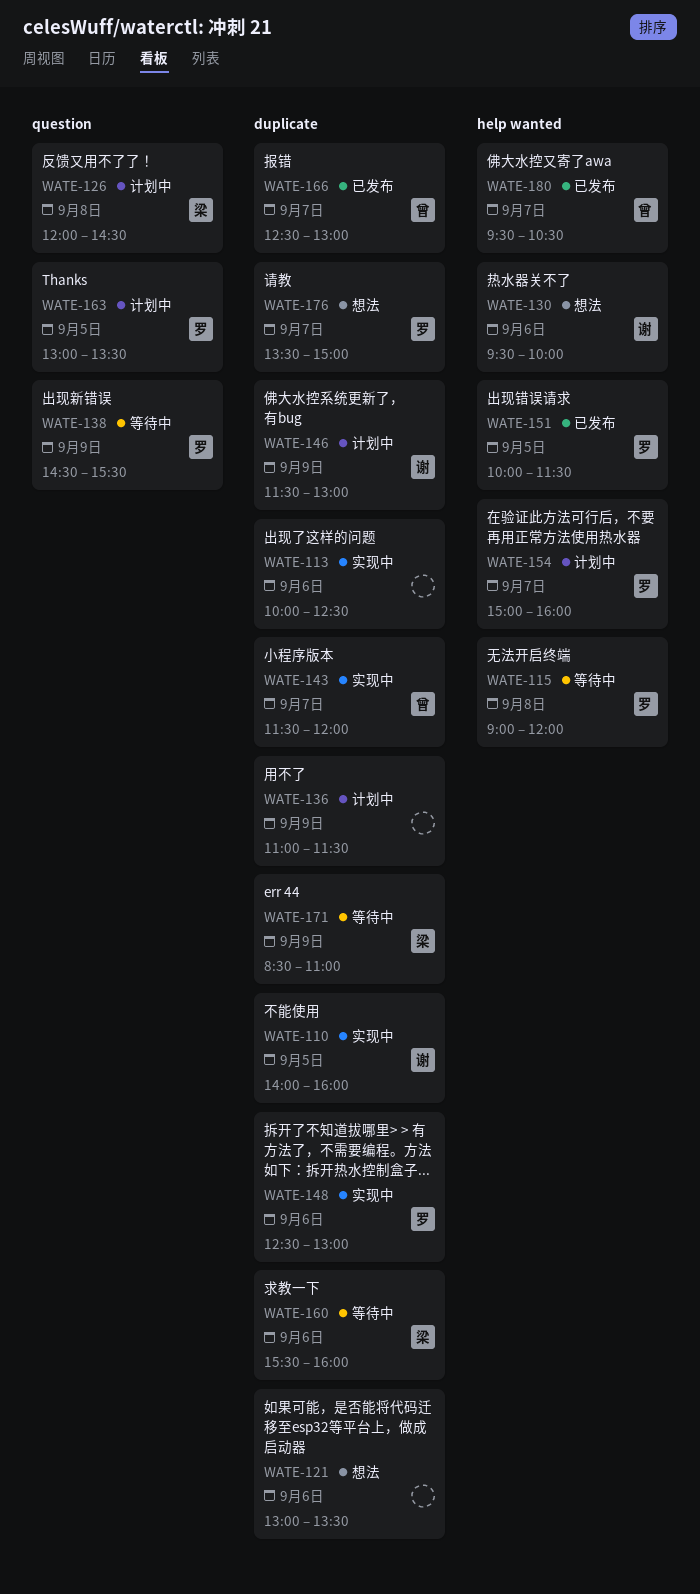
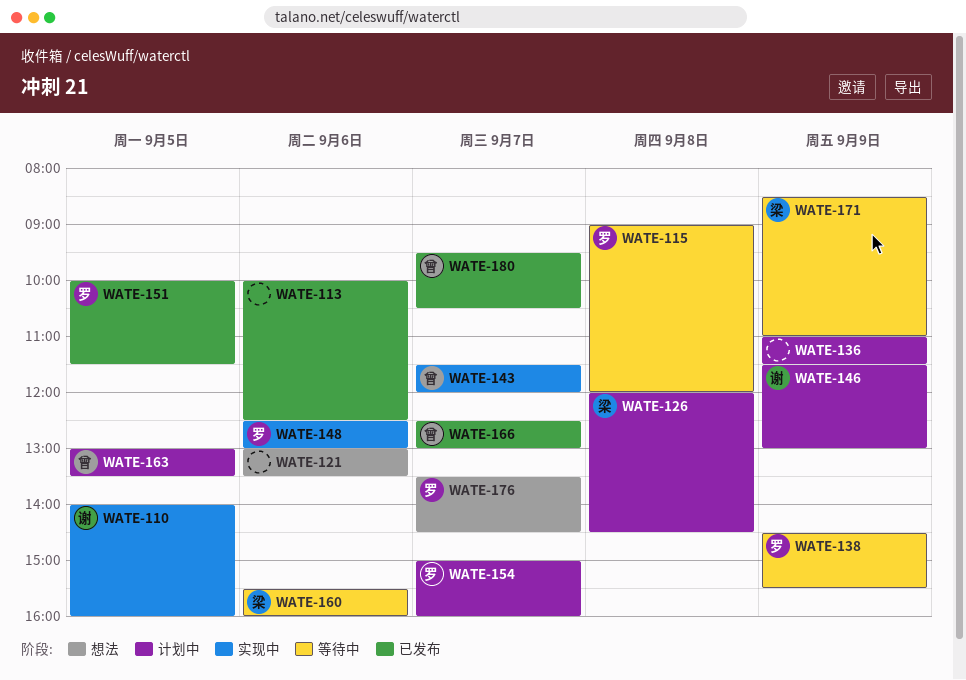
WATE-113, status: 实现中 -> 已发布
WATE-130: present -> none
WATE-163, owner: 罗 -> 曾
WATE-176, ends: 15:00 -> 14:30

